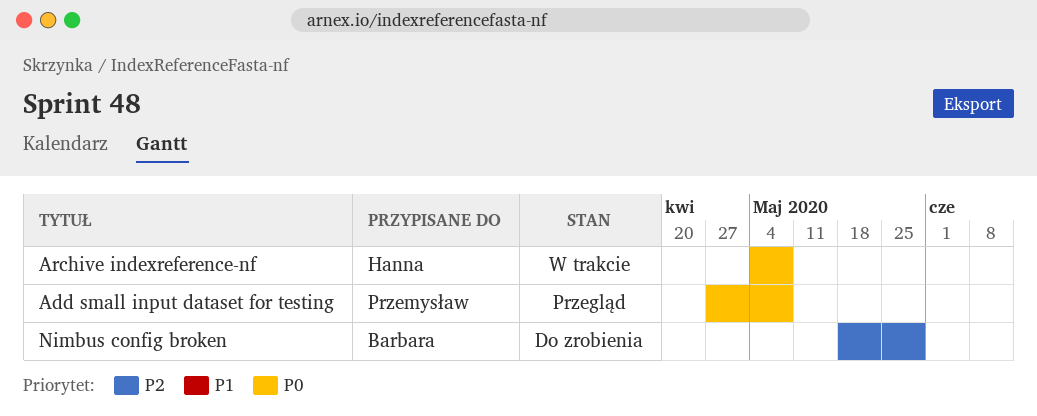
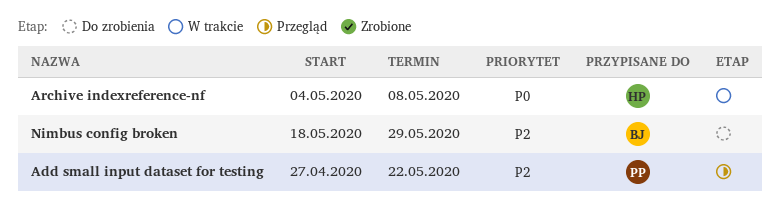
Add small input dataset for testing, priority: P0 -> P2
Add small input dataset for testing, due: May 8 -> May 22

